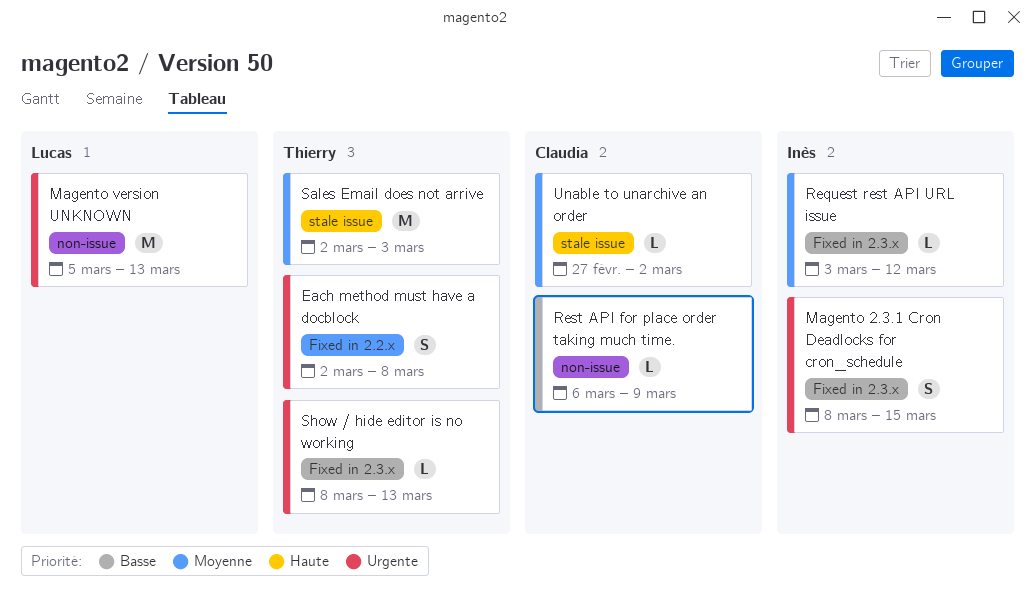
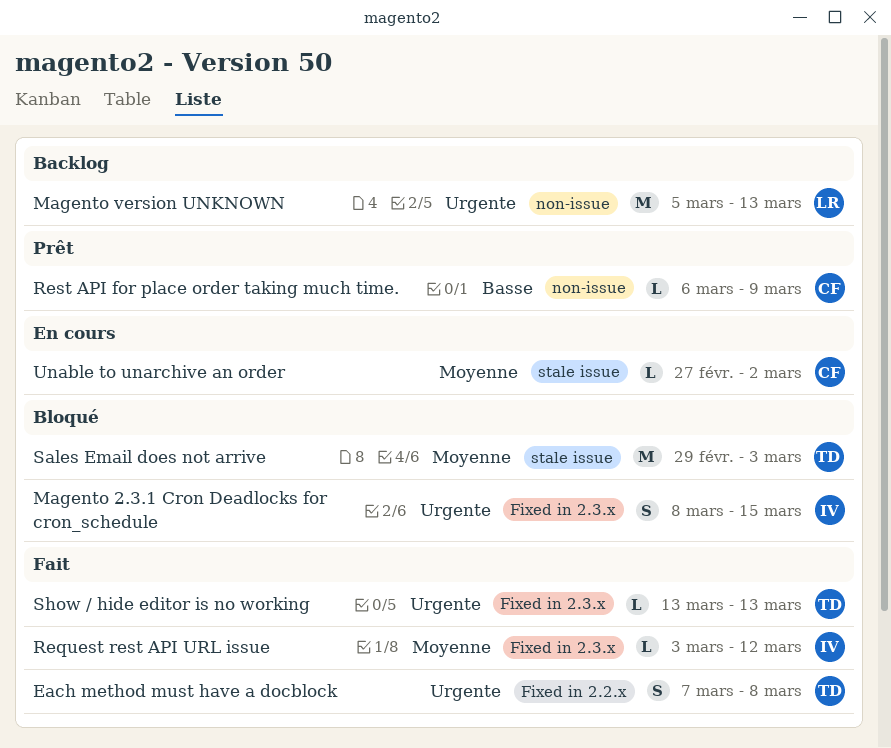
Each method must have a docblock, start: Mar 2 -> Mar 7
Sales Email does not arrive, start: Mar 2 -> Feb 29
Show / hide editor is no working, start: Mar 8 -> Mar 13

